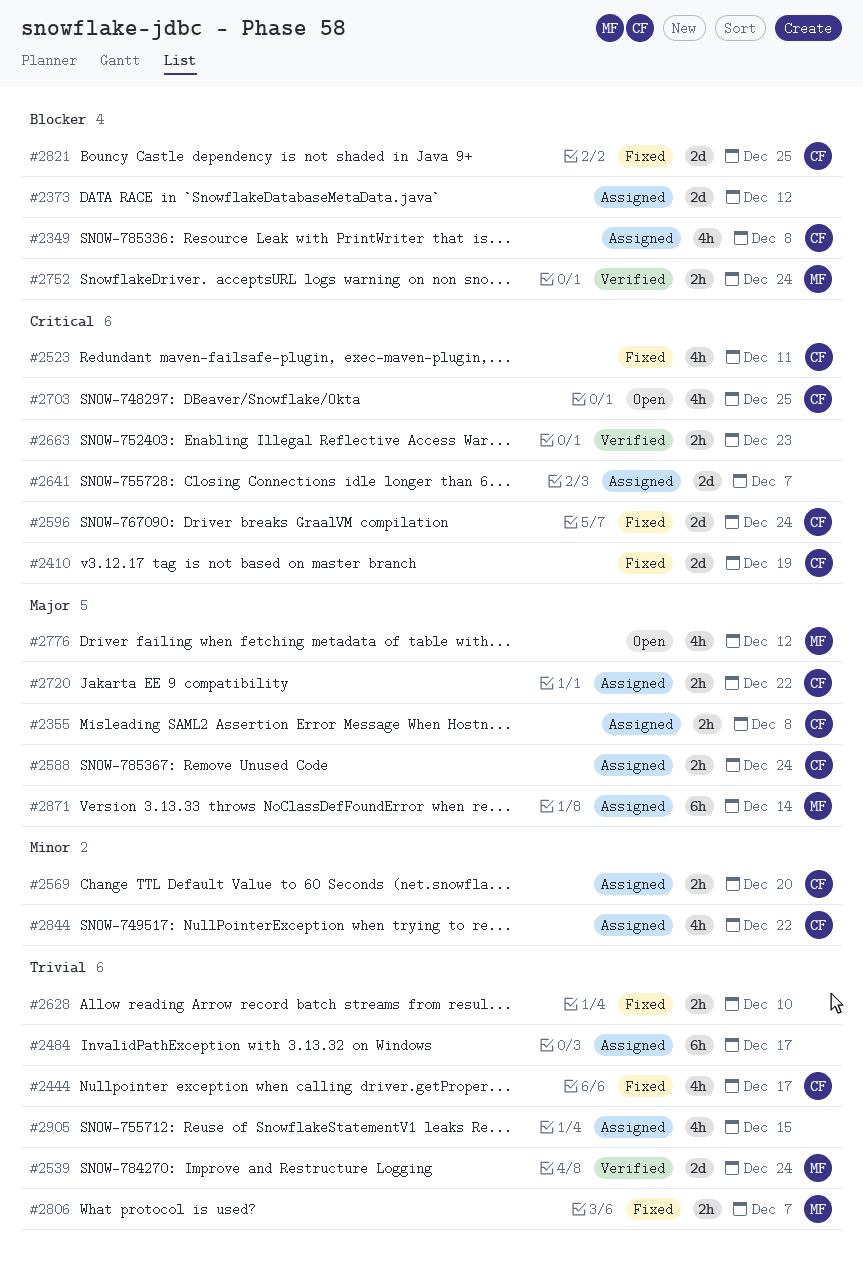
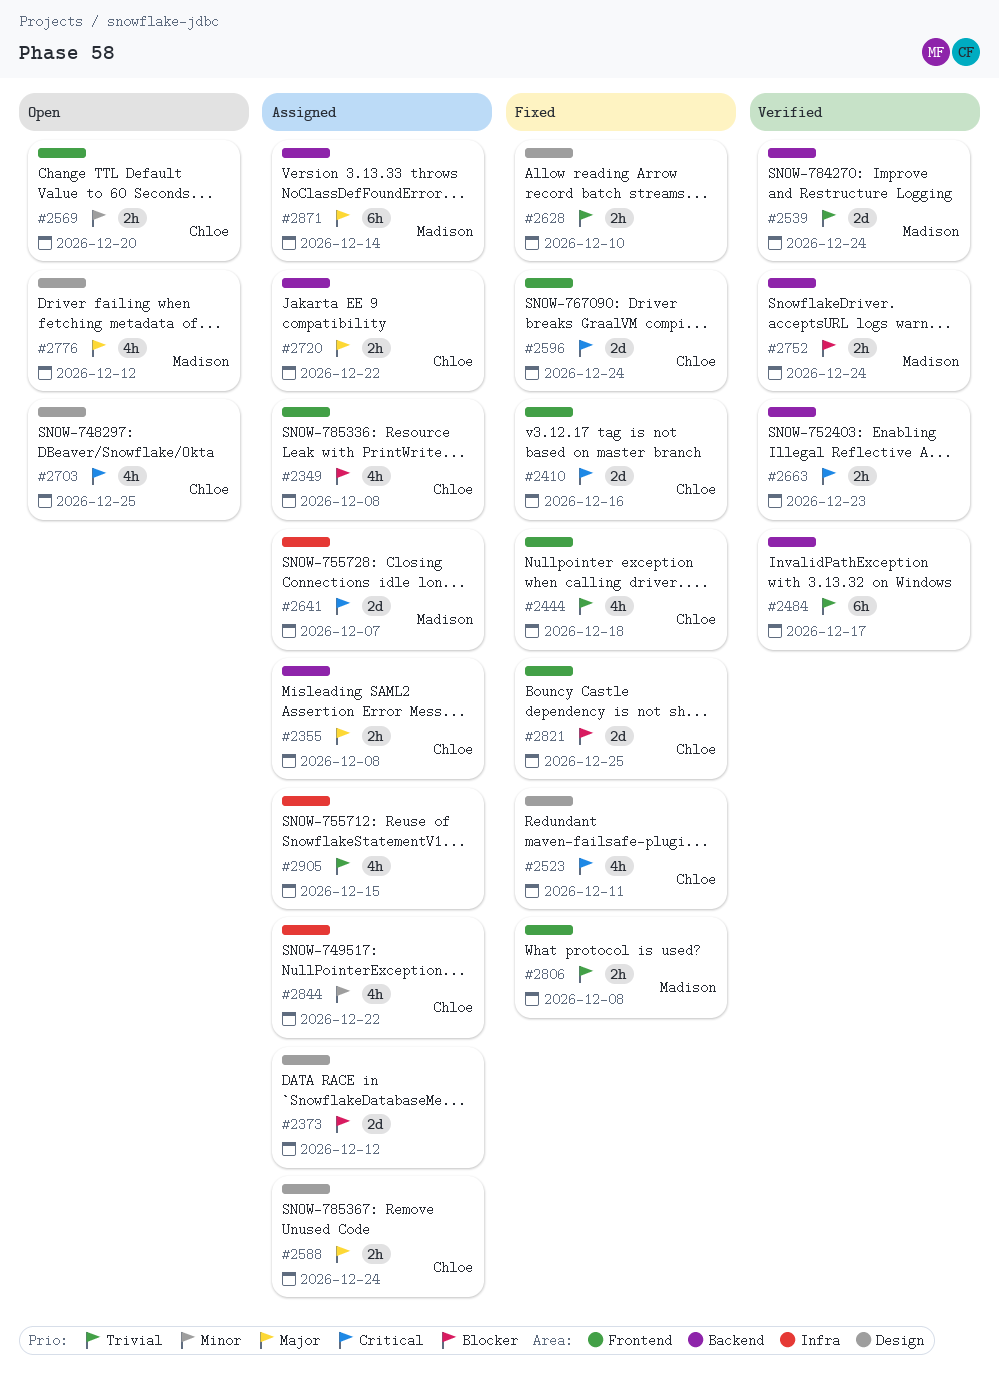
#2410, due: Dec 19 -> Dec 16
#2444, due: Dec 17 -> Dec 18
#2484, status: Assigned -> Verified
#2569, status: Assigned -> Open
#2641, owner: none -> Madison
#2806, due: Dec 7 -> Dec 8

